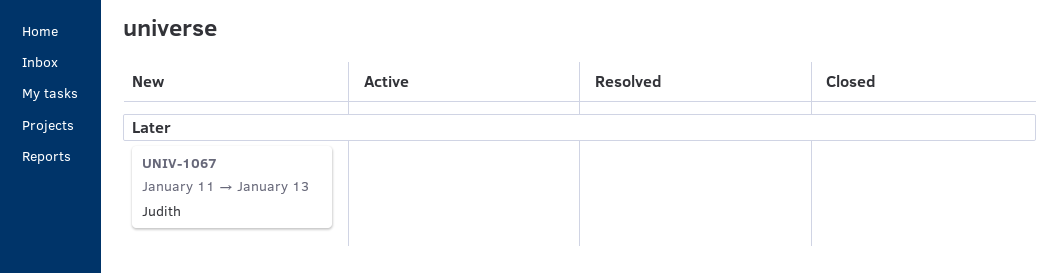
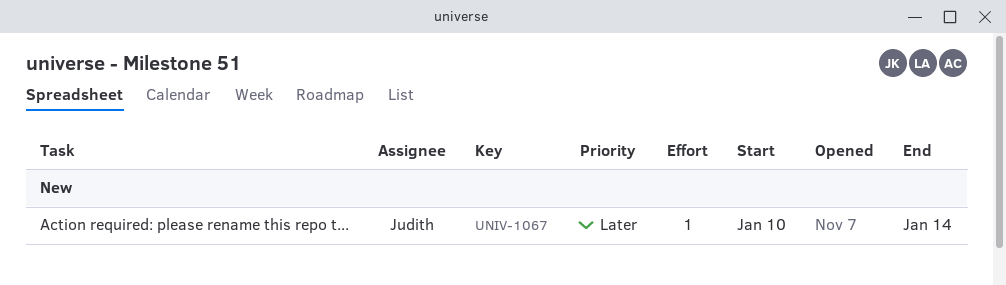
UNIV-1067, start: Jan 11 -> Jan 10
UNIV-1067, due: Jan 13 -> Jan 14

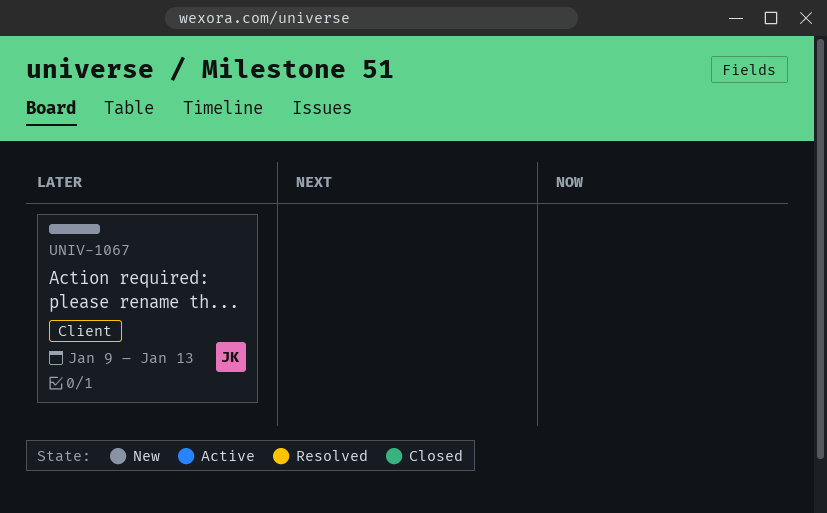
UNIV-1067, start: Jan 10 -> Jan 9
UNIV-1067, due: Jan 14 -> Jan 13

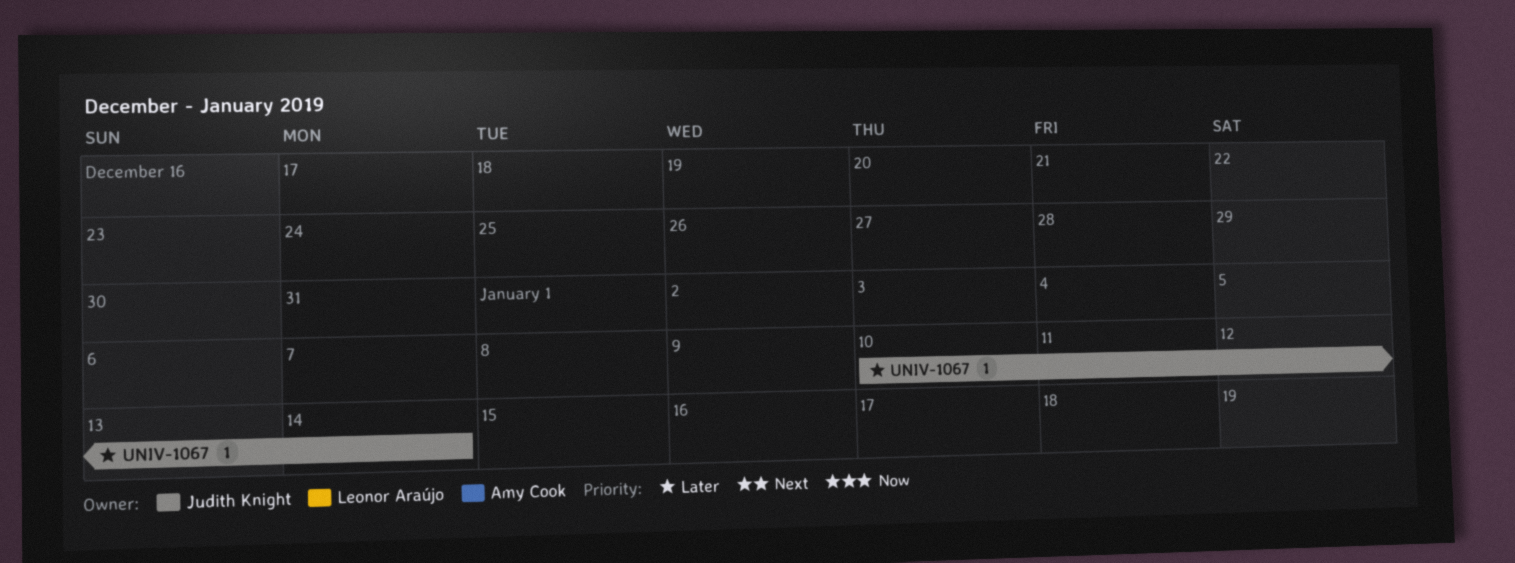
UNIV-1067, start: Jan 9 -> Jan 10
UNIV-1067, due: Jan 13 -> Jan 14

